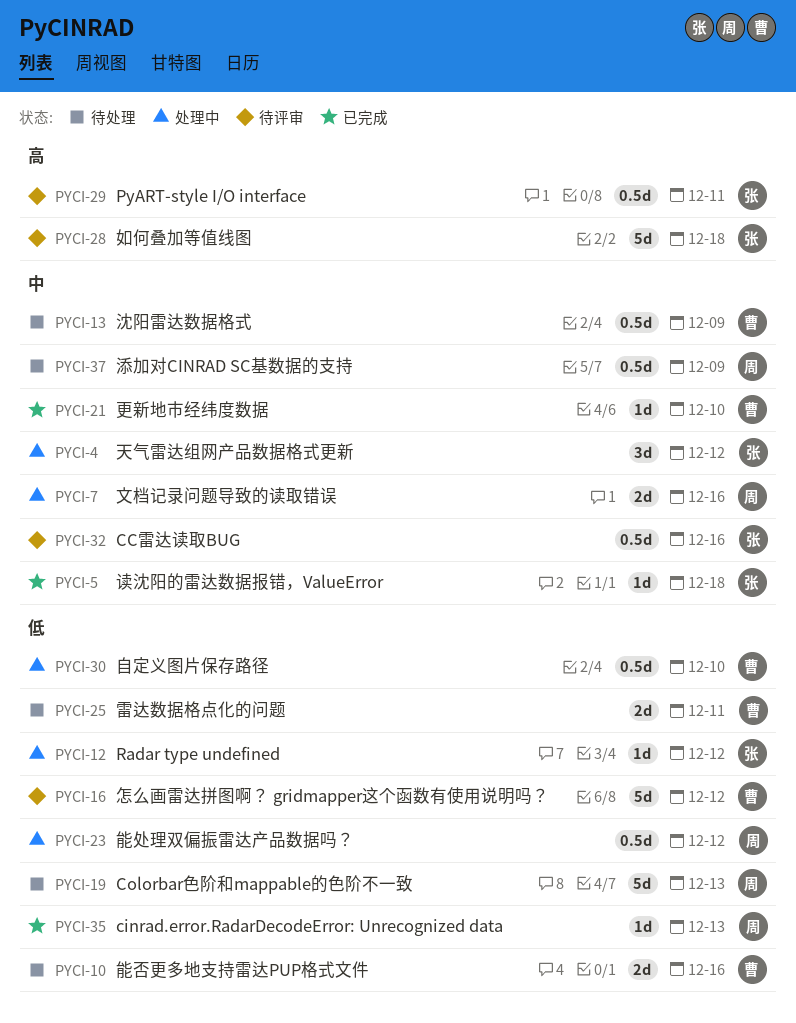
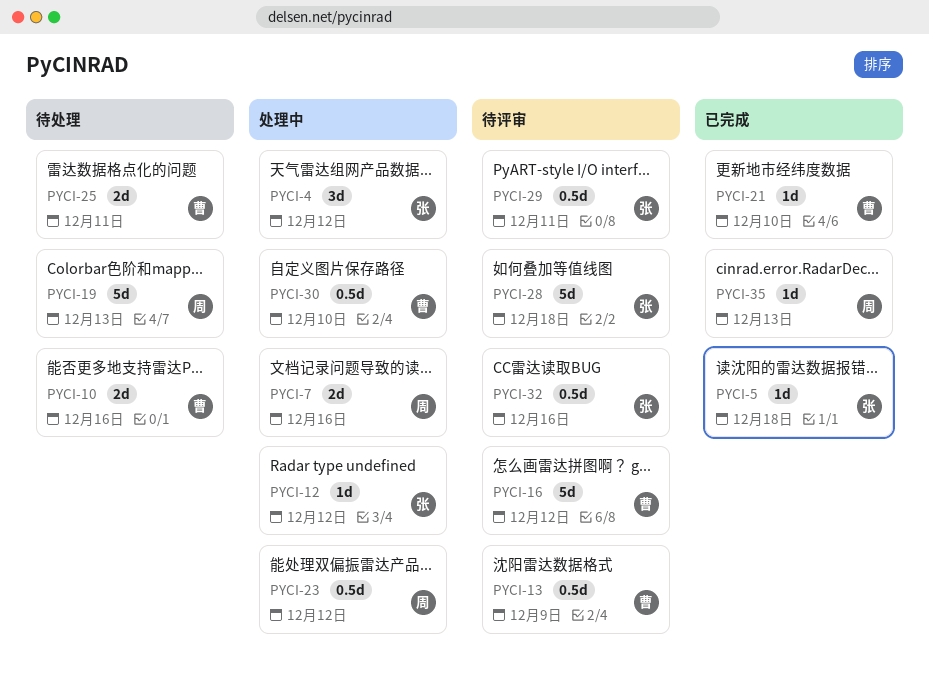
PYCI-13, status: 待处理 -> 待评审
PYCI-37: present -> none

